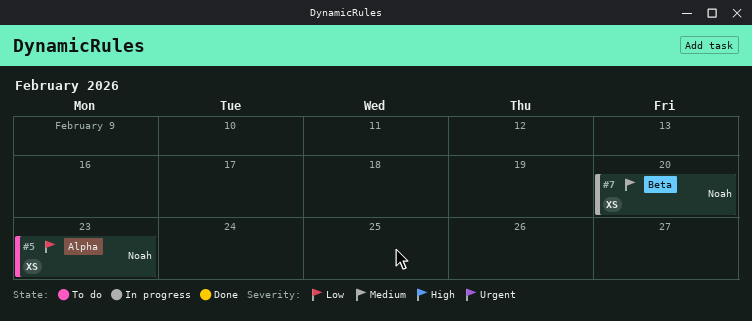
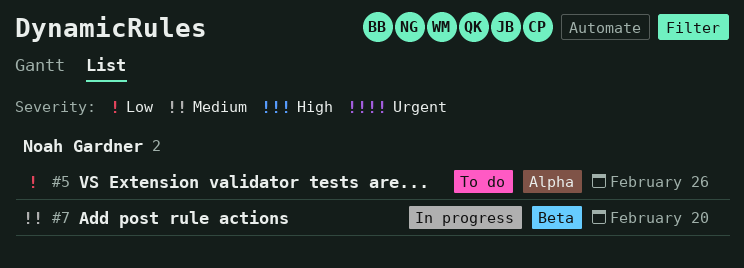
#5, due: Feb 23 -> Feb 26

